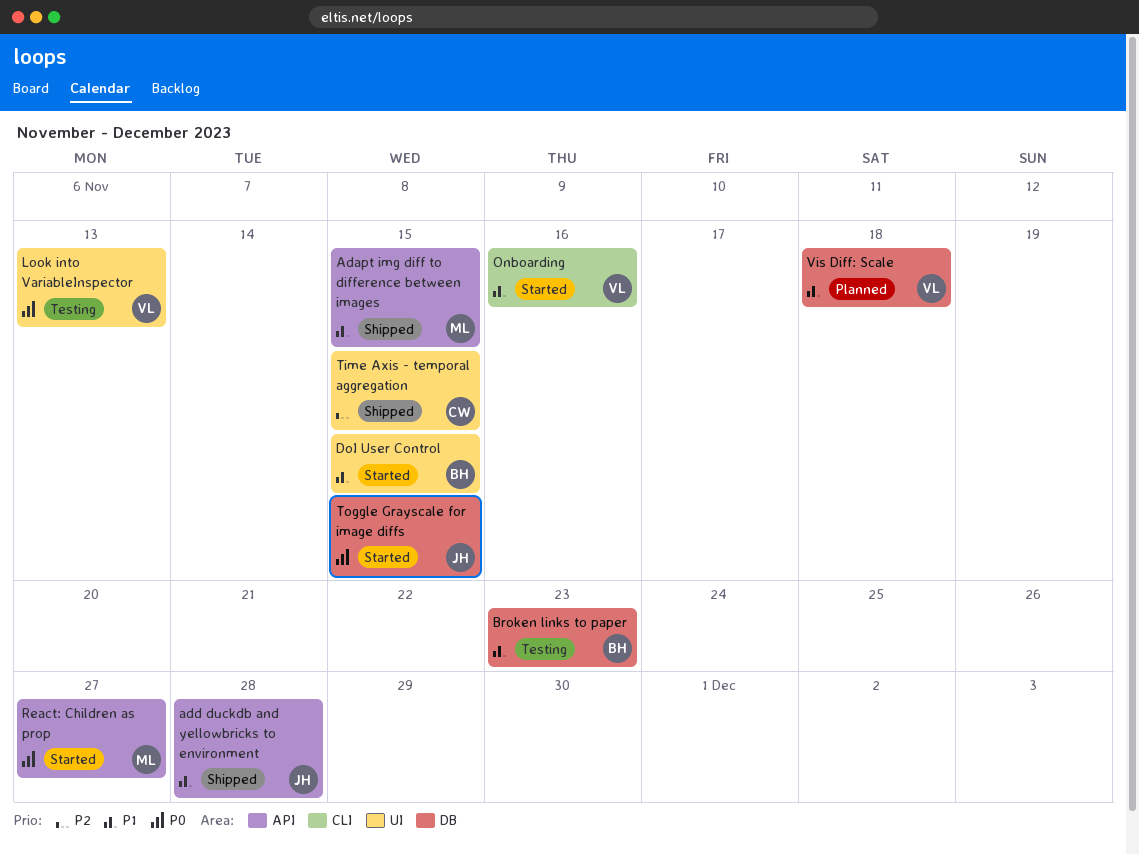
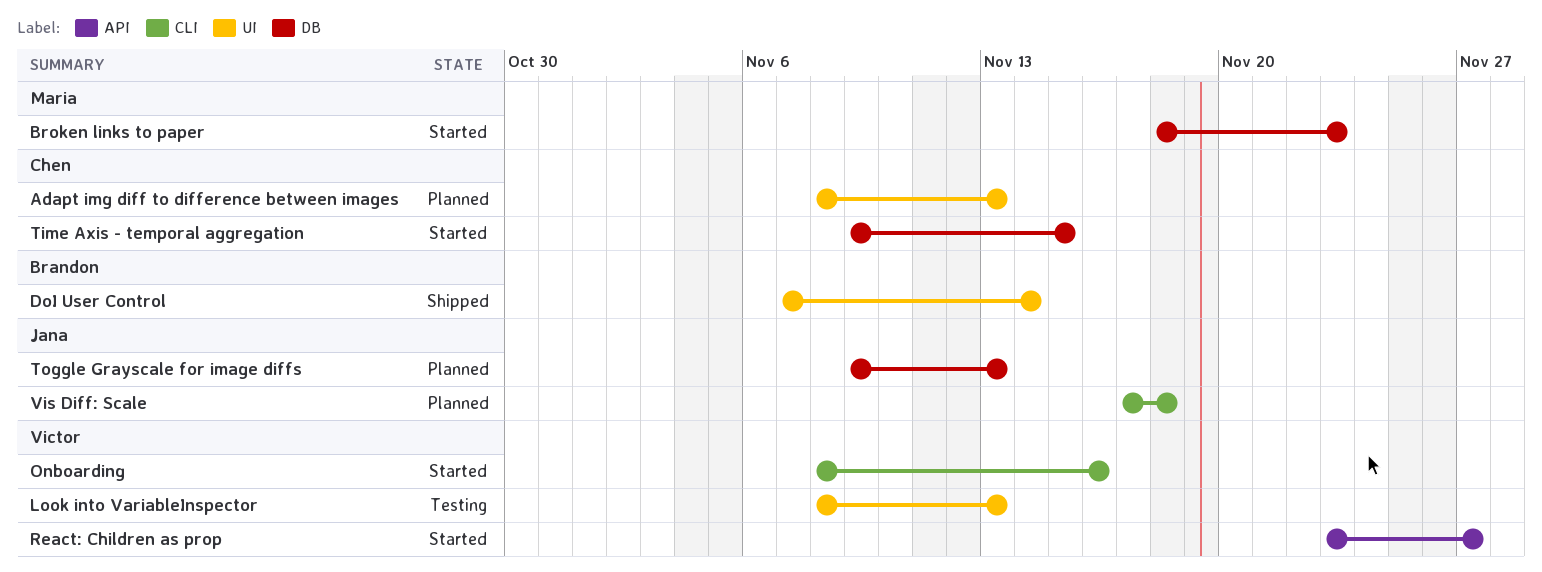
Adapt img diff to difference between images, status: Shipped -> Planned
Adapt img diff to difference between images, owner: Maria -> Chen
Adapt img diff to difference between images, label: API -> UI
Adapt img diff to difference between images, due: Nov 15 -> Nov 13
add duckdb and yellowbricks to environment: present -> none
Broken links to paper, status: Testing -> Started
Broken links to paper, owner: Brandon -> Maria
DoI User Control, status: Started -> Shipped
DoI User Control, due: Nov 15 -> Nov 14
React: Children as prop, owner: Maria -> Victor
Time Axis - temporal aggregation, status: Shipped -> Started
Time Axis - temporal aggregation, label: UI -> DB
Toggle Grayscale for image diffs, status: Started -> Planned
Toggle Grayscale for image diffs, due: Nov 15 -> Nov 13
Vis Diff: Scale, owner: Victor -> Jana
Vis Diff: Scale, label: DB -> CLI

